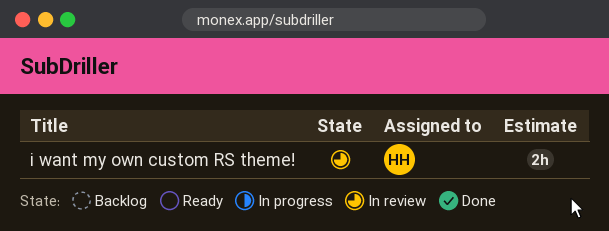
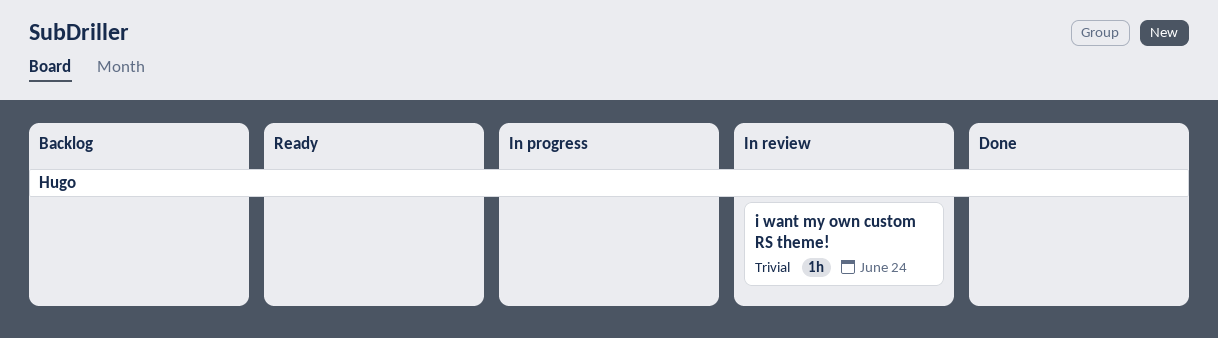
i want my own custom RS theme!, estimate: 2h -> 1h

